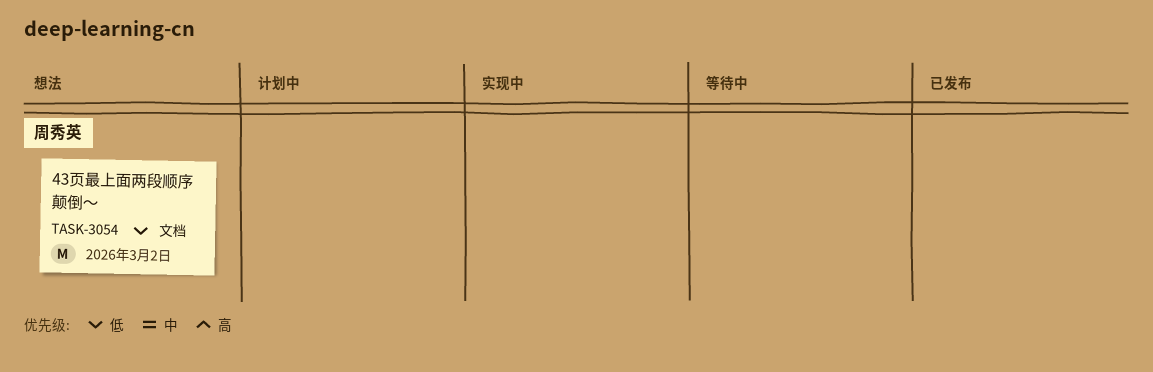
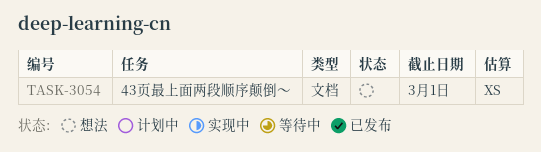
TASK-3054, estimate: M -> XS
TASK-3054, due: Mar 2 -> Mar 1

